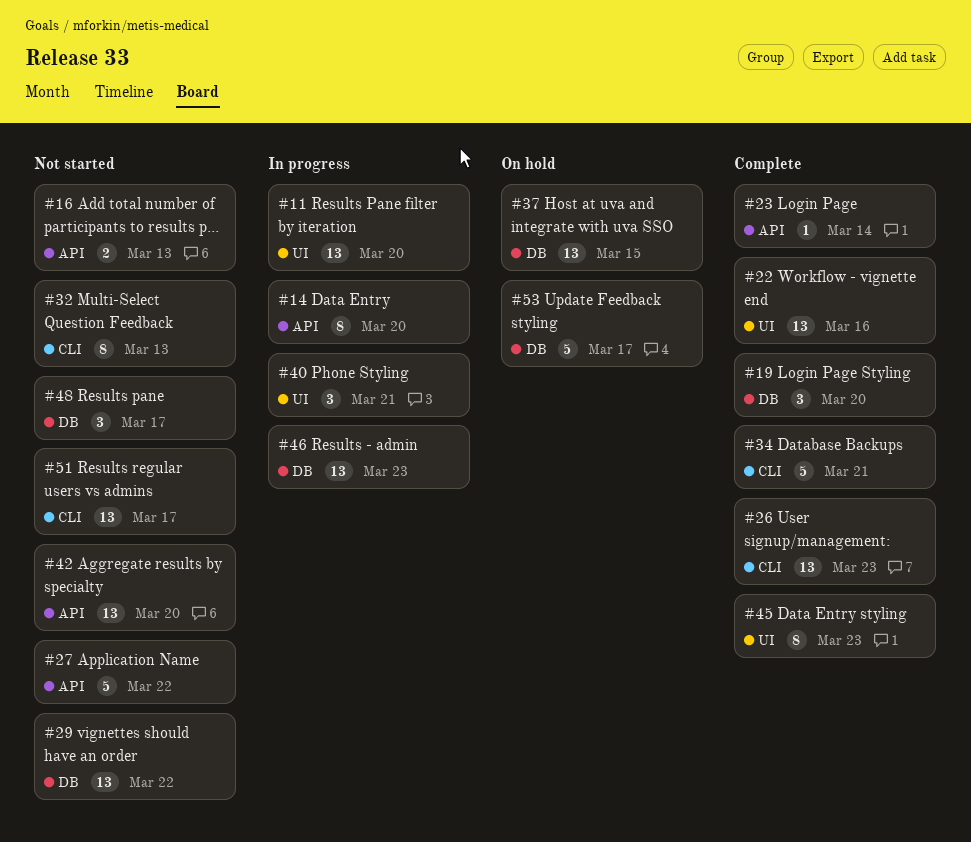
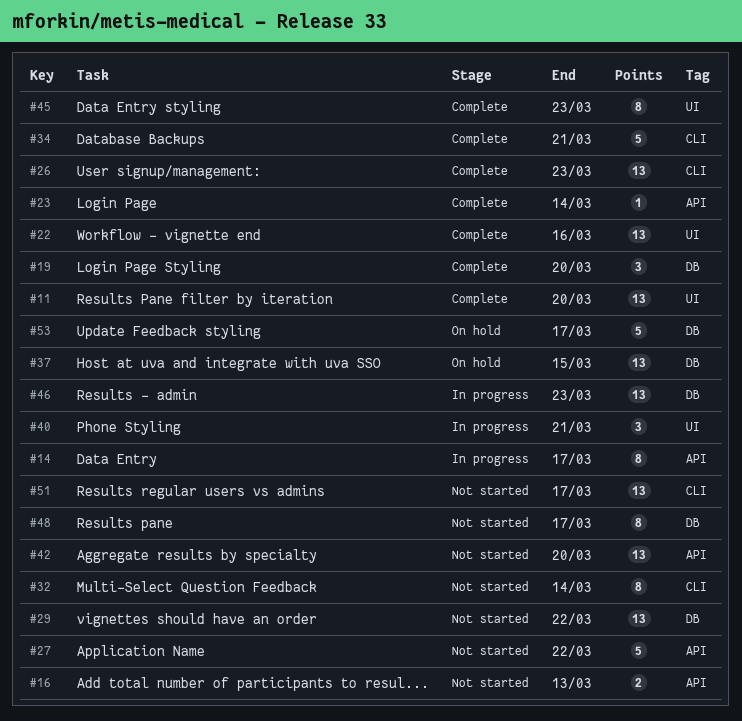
#11, status: In progress -> Complete
#14, due: Mar 20 -> Mar 17
#32, due: Mar 13 -> Mar 14
#48, estimate: 3 -> 8

